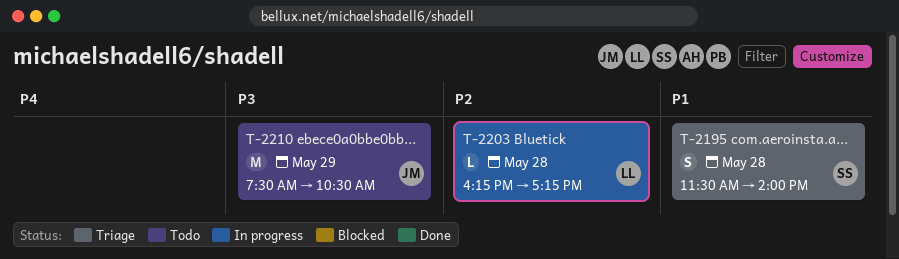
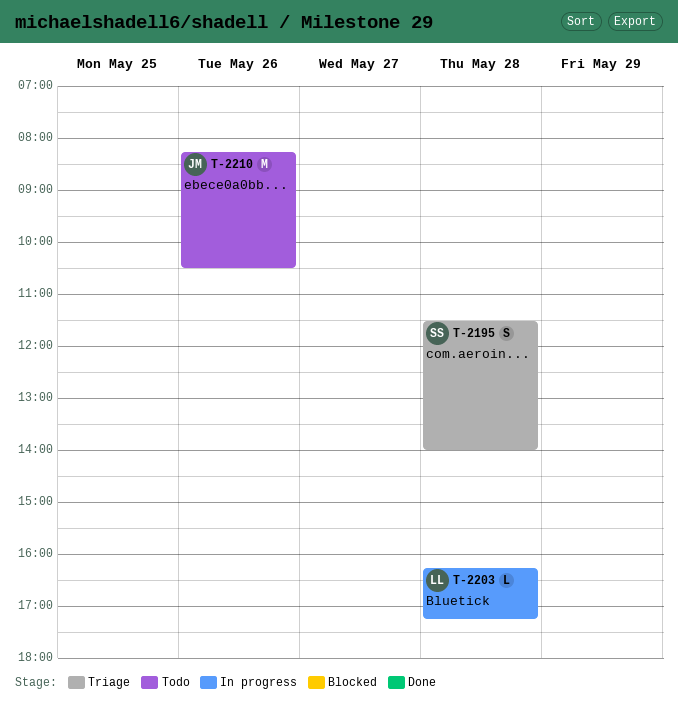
T-2210, day: May 29 -> May 26
T-2210, begins: 07:30 -> 08:15

